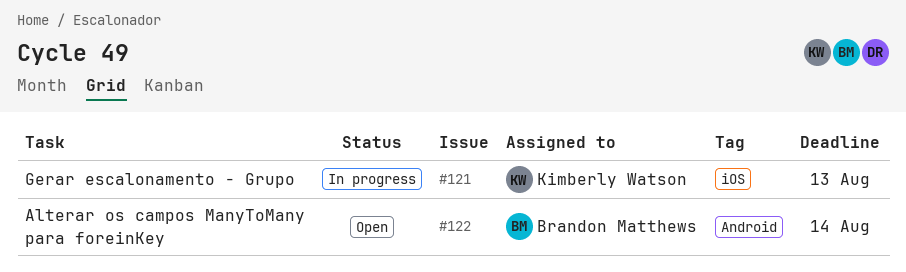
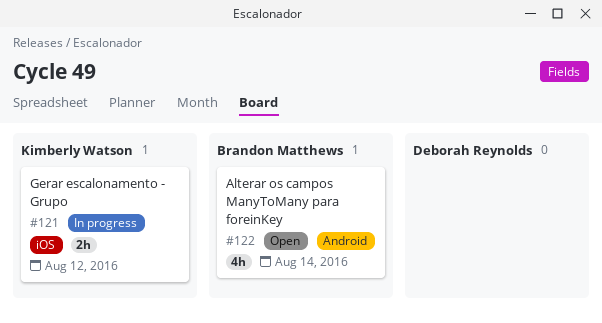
#121, due: Aug 13 -> Aug 12

